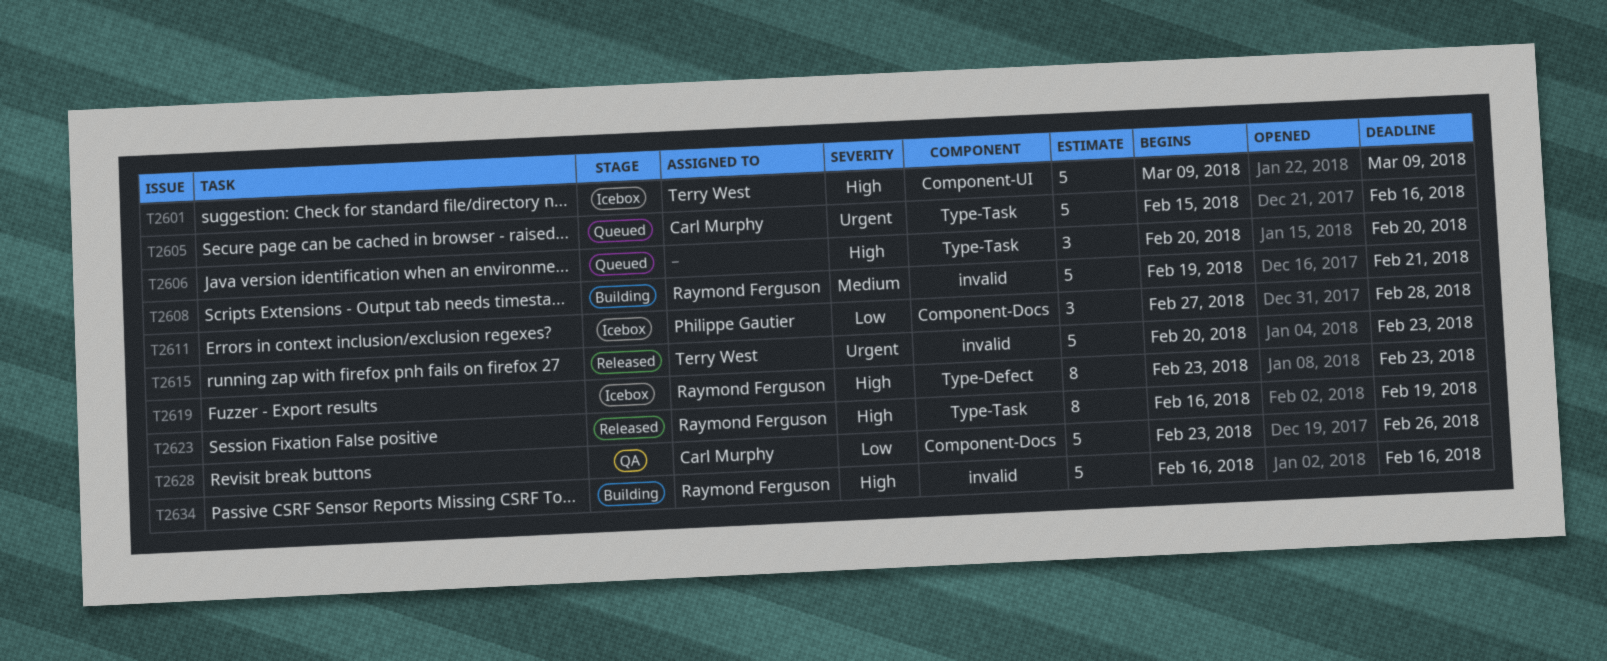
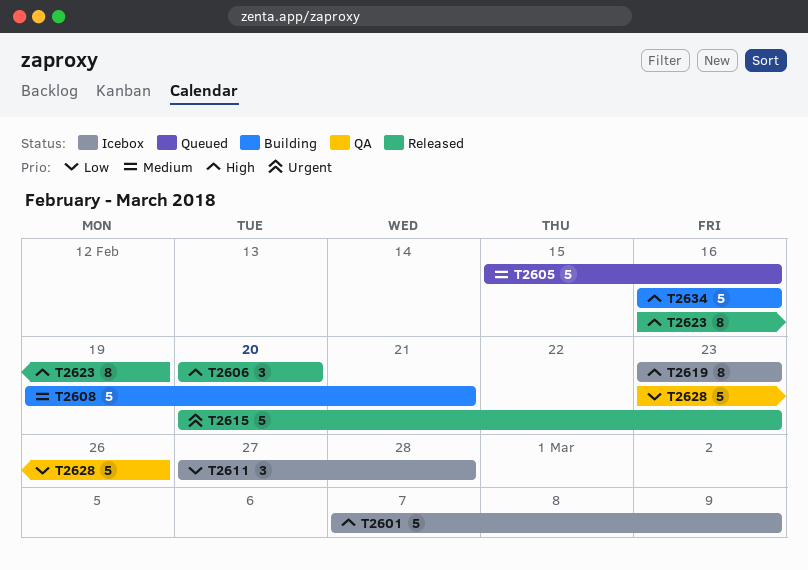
T2601, start: Mar 9 -> Mar 7
T2605, priority: Urgent -> Medium
T2606, status: Queued -> Released

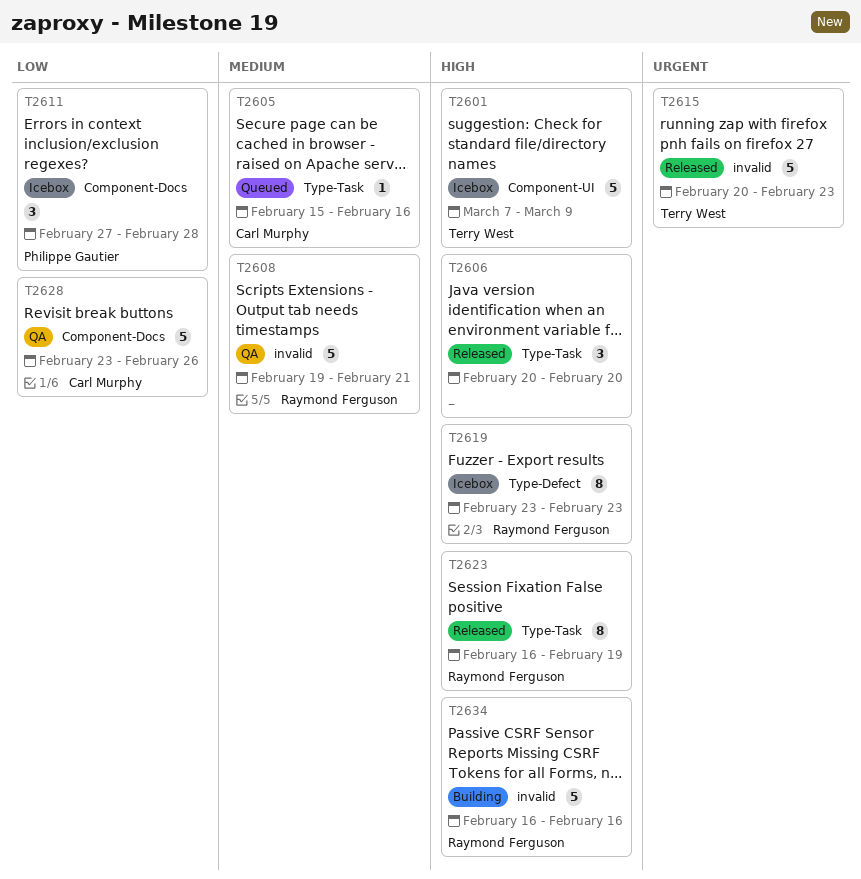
T2605, estimate: 5 -> 1
T2608, status: Building -> QA

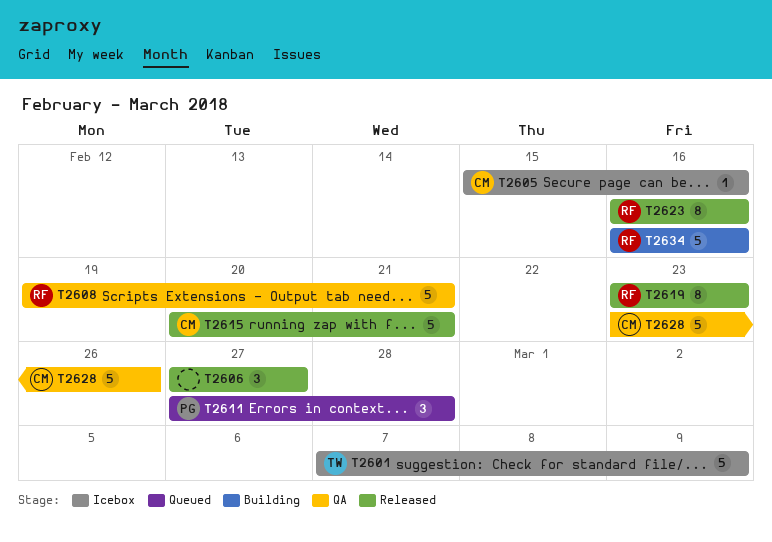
T2605, status: Queued -> Icebox
T2606, start: Feb 20 -> Feb 27
T2606, due: Feb 20 -> Feb 27
T2611, status: Icebox -> Queued
T2615, owner: Terry West -> Carl Murphy
T2615, due: Feb 23 -> Feb 21
T2619, status: Icebox -> Released
T2623, due: Feb 19 -> Feb 16

